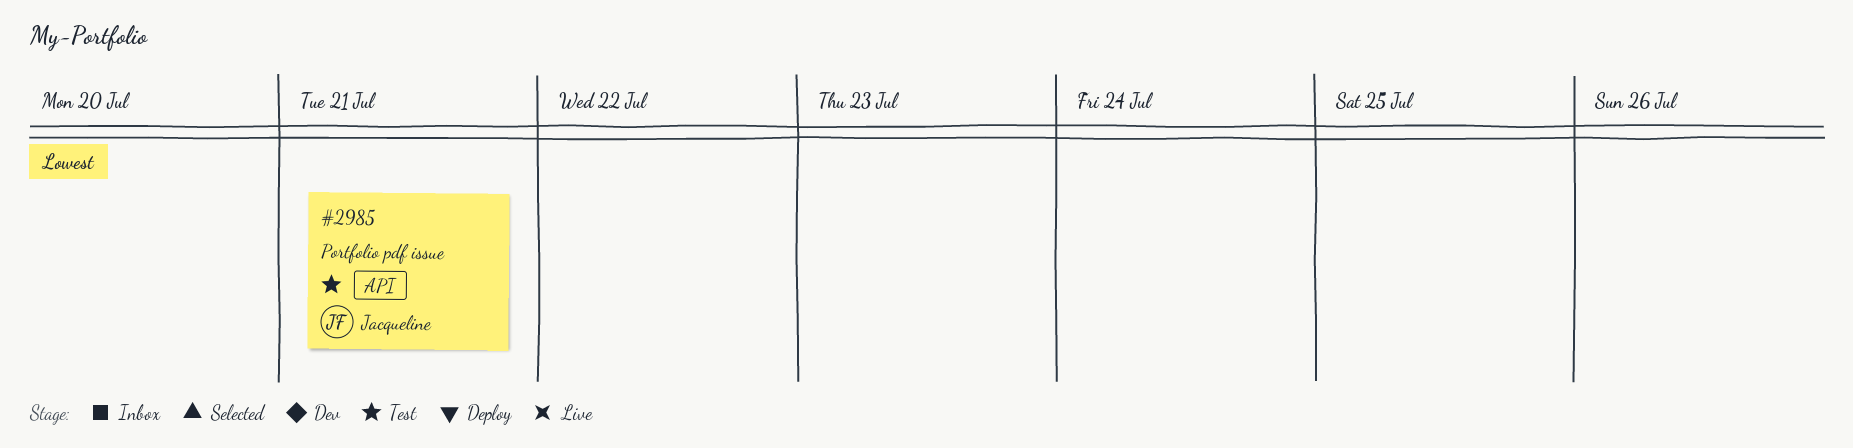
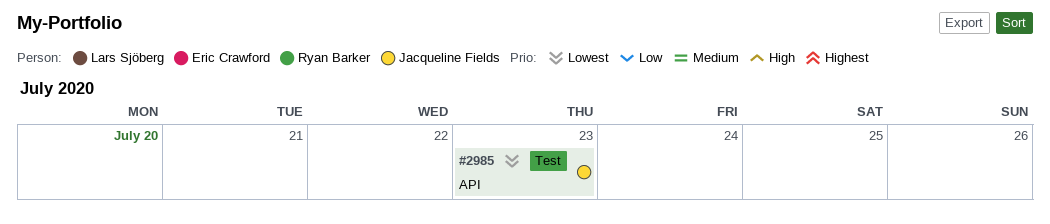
#2985, due: Jul 21 -> Jul 23

